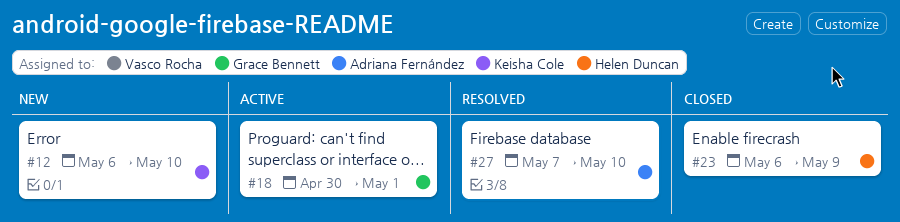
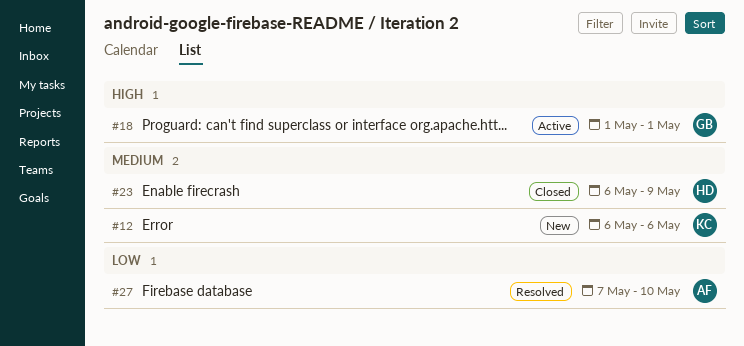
#12, due: May 10 -> May 6
#18, start: Apr 30 -> May 1

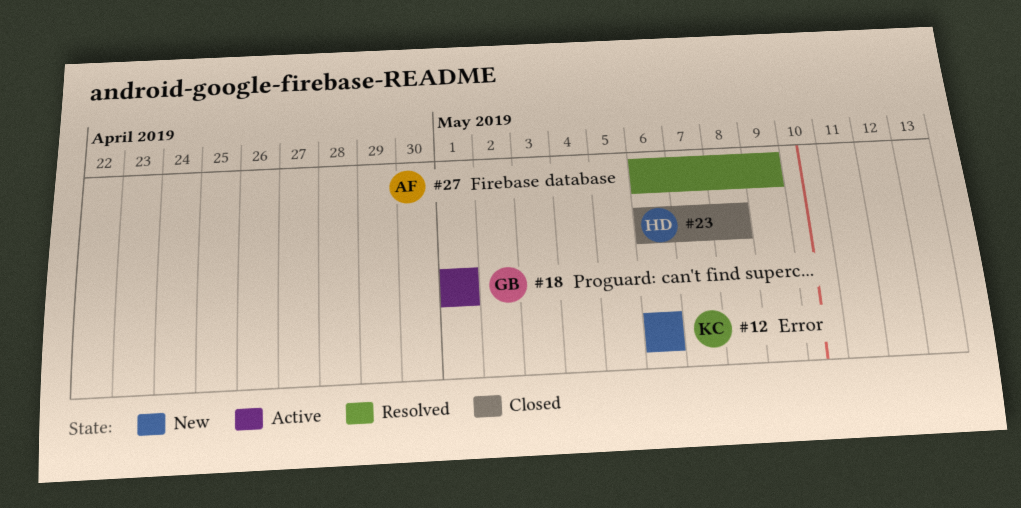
#23, due: May 9 -> May 8
#27, start: May 7 -> May 6
#27, due: May 10 -> May 9

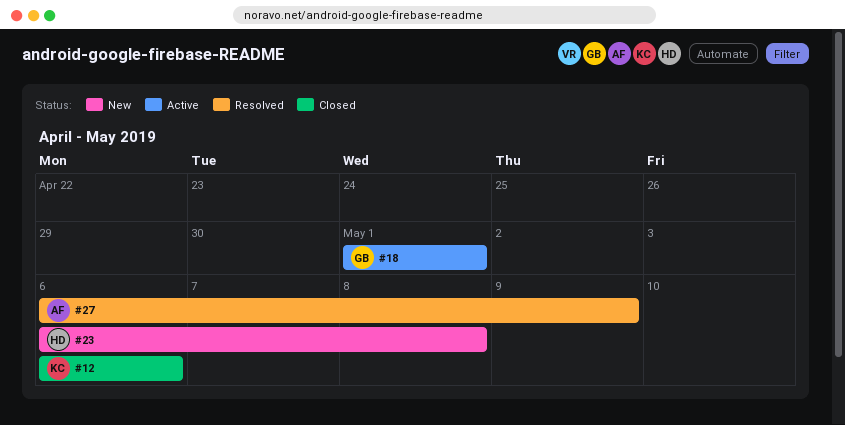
#12, status: New -> Closed
#23, status: Closed -> New

